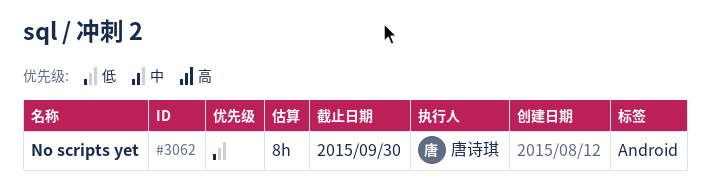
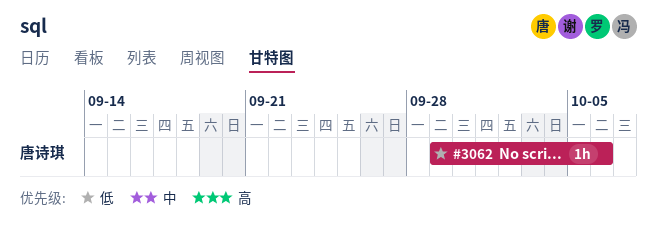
#3062, estimate: 8h -> 1h
#3062, due: Sep 30 -> Oct 6

